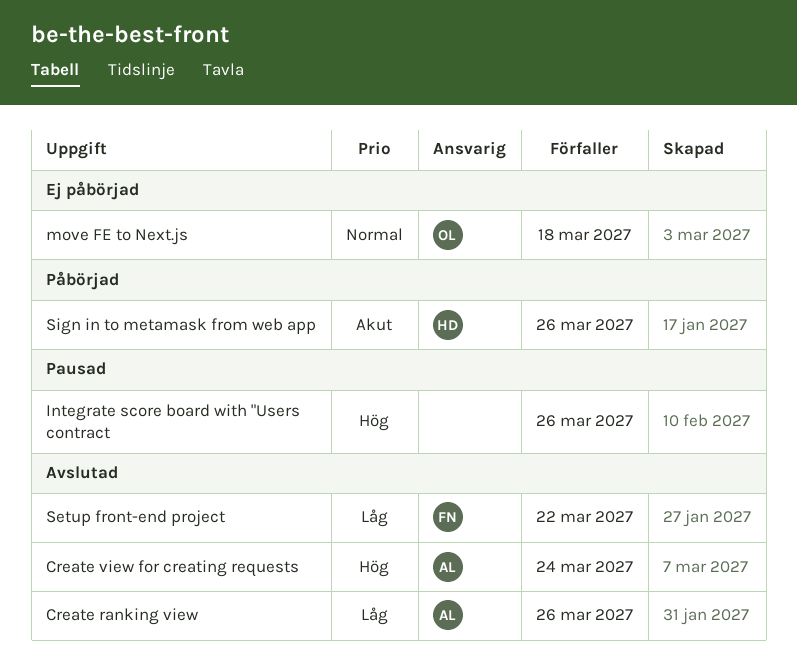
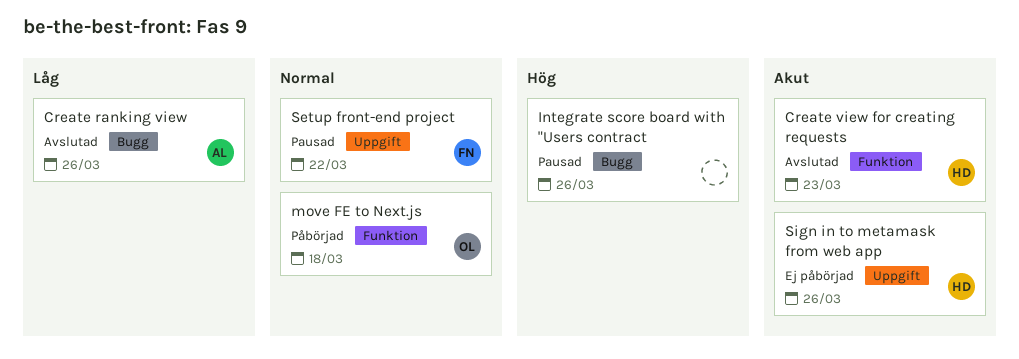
Create view for creating requests, owner: AL -> HD
Create view for creating requests, priority: Hög -> Akut
Create view for creating requests, due: Mar 24 -> Mar 23
move FE to Next.js, status: Ej påbörjad -> Påbörjad
Setup front-end project, status: Avslutad -> Pausad
Setup front-end project, priority: Låg -> Normal
Sign in to metamask from web app, status: Påbörjad -> Ej påbörjad

